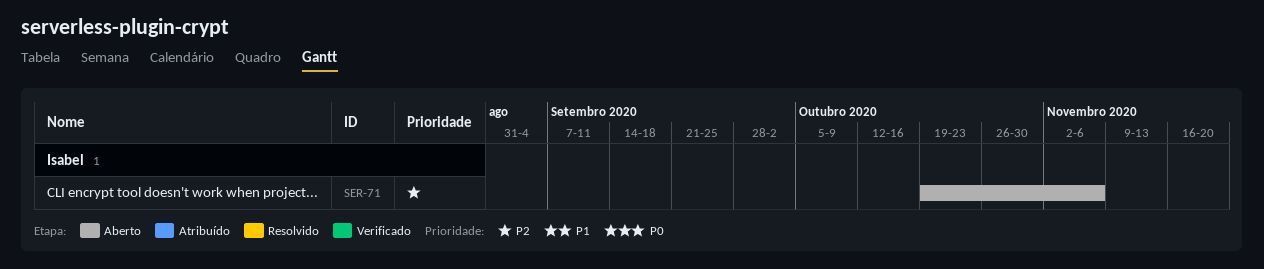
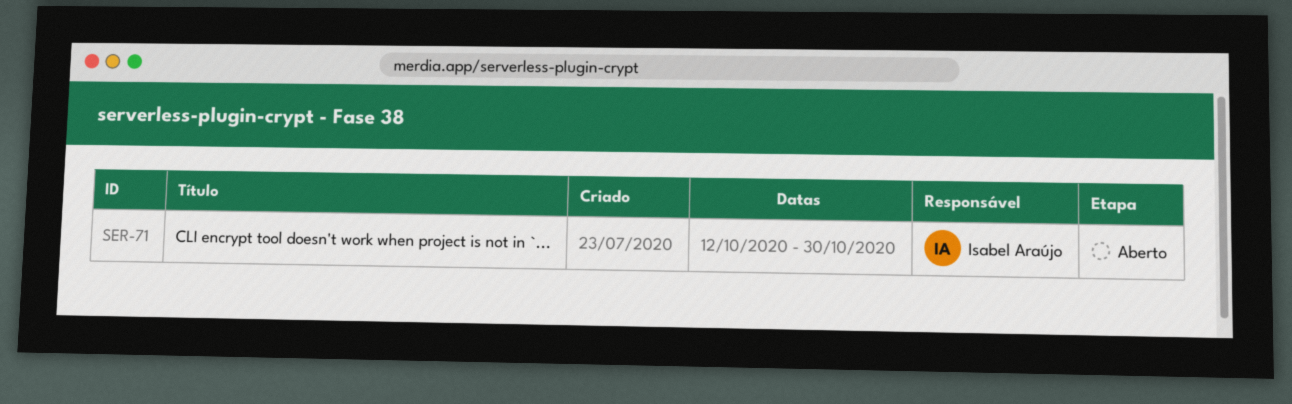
SER-71, start: Oct 19 -> Oct 12
SER-71, due: Nov 6 -> Oct 30

